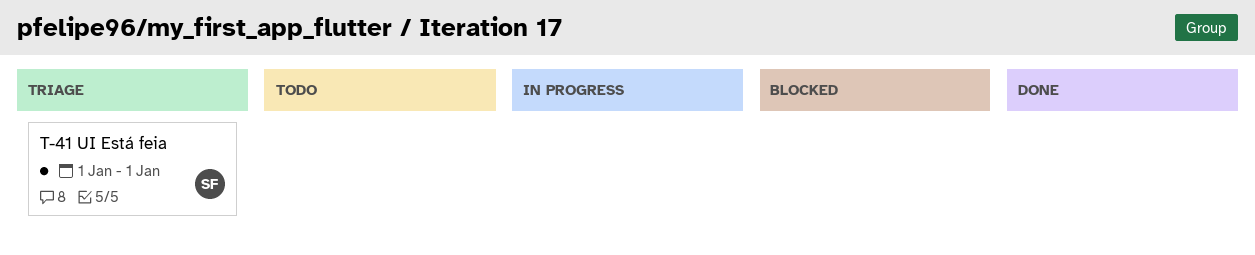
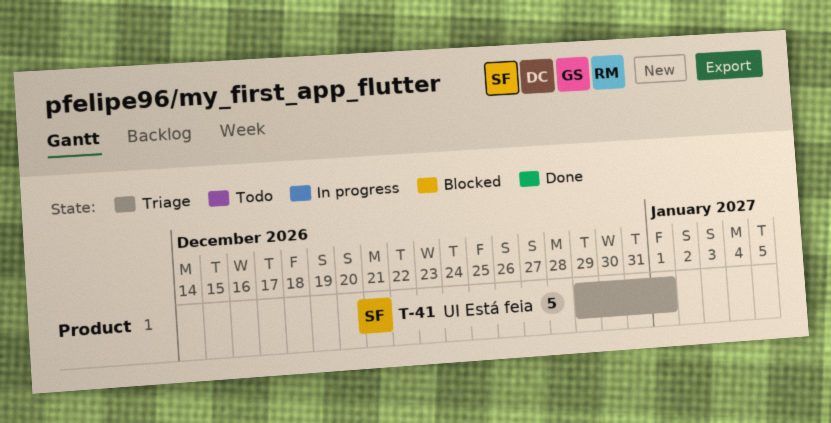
T-41, estimate: 1 -> 5
T-41, start: Jan 1 -> Dec 29

